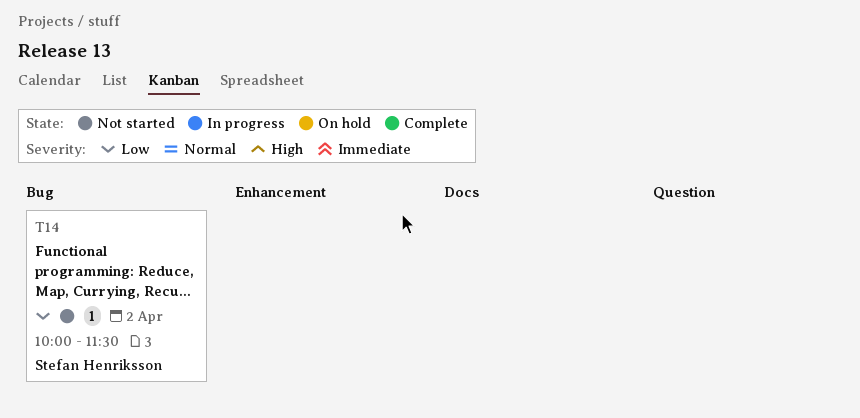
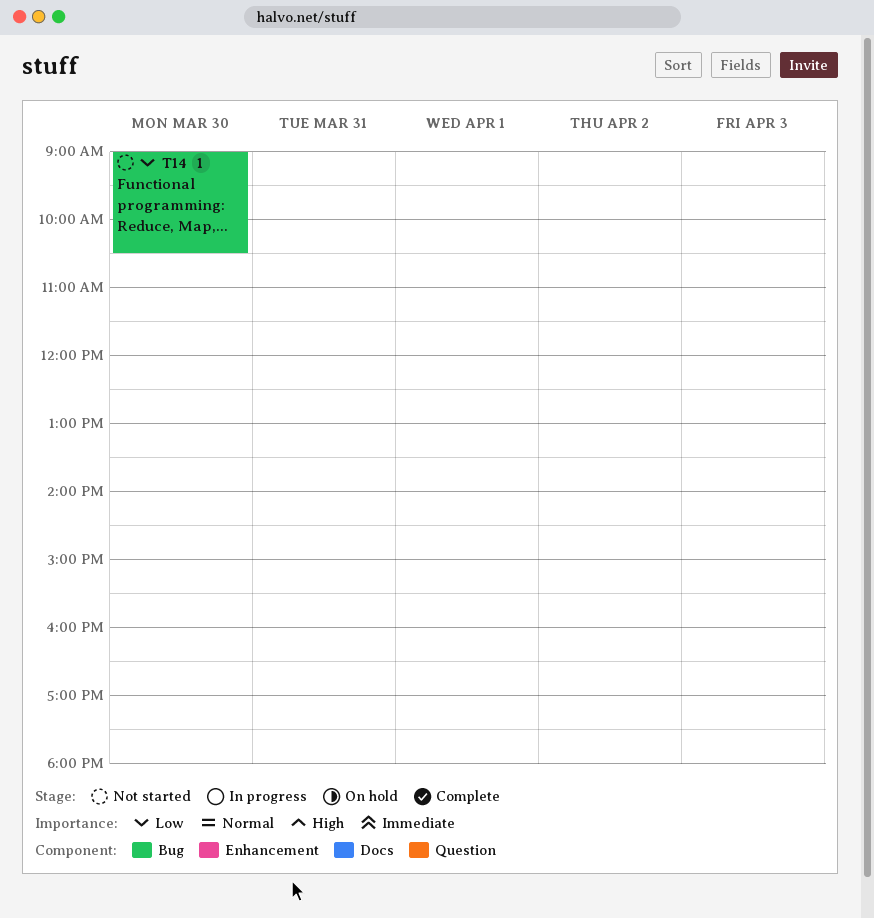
T14, day: Apr 2 -> Mar 30
T14, begins: 10:00 -> 09:00
T14, ends: 11:30 -> 10:30

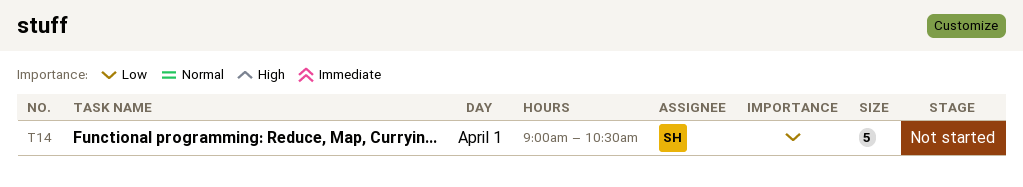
T14, estimate: 1 -> 5
T14, day: Mar 30 -> Apr 1

